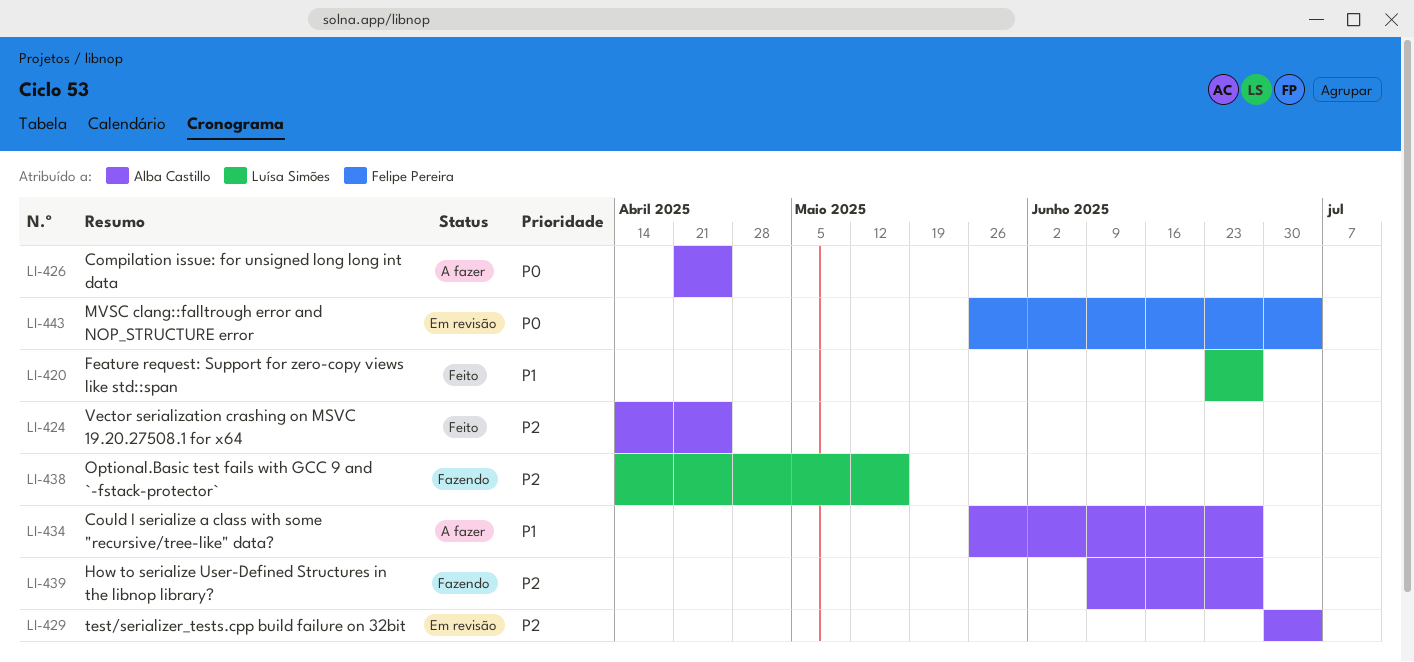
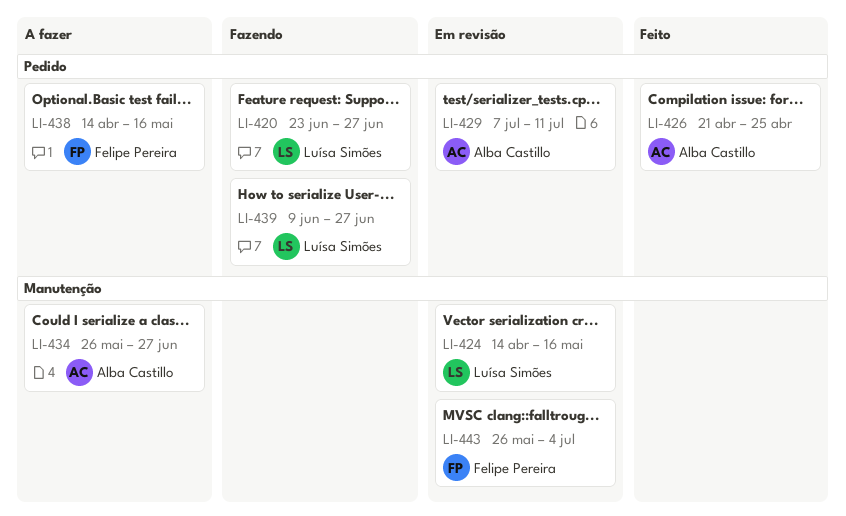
LI-420, status: Feito -> Fazendo
LI-424, status: Feito -> Em revisão
LI-424, owner: Alba Castillo -> Luísa Simões
LI-424, due: Apr 25 -> May 16
LI-426, status: A fazer -> Feito
LI-429, start: Jun 30 -> Jul 7
LI-429, due: Jul 4 -> Jul 11
LI-438, status: Fazendo -> A fazer
LI-438, owner: Luísa Simões -> Felipe Pereira
LI-439, owner: Alba Castillo -> Luísa Simões

